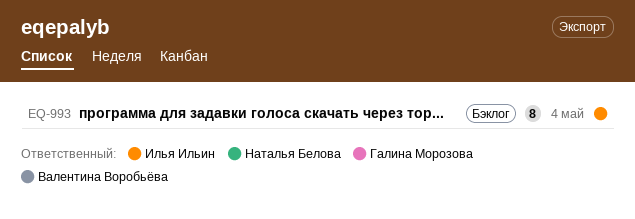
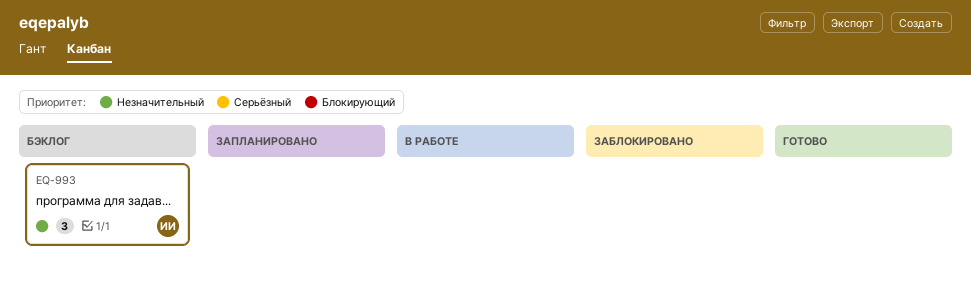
EQ-993, estimate: 8 -> 3

